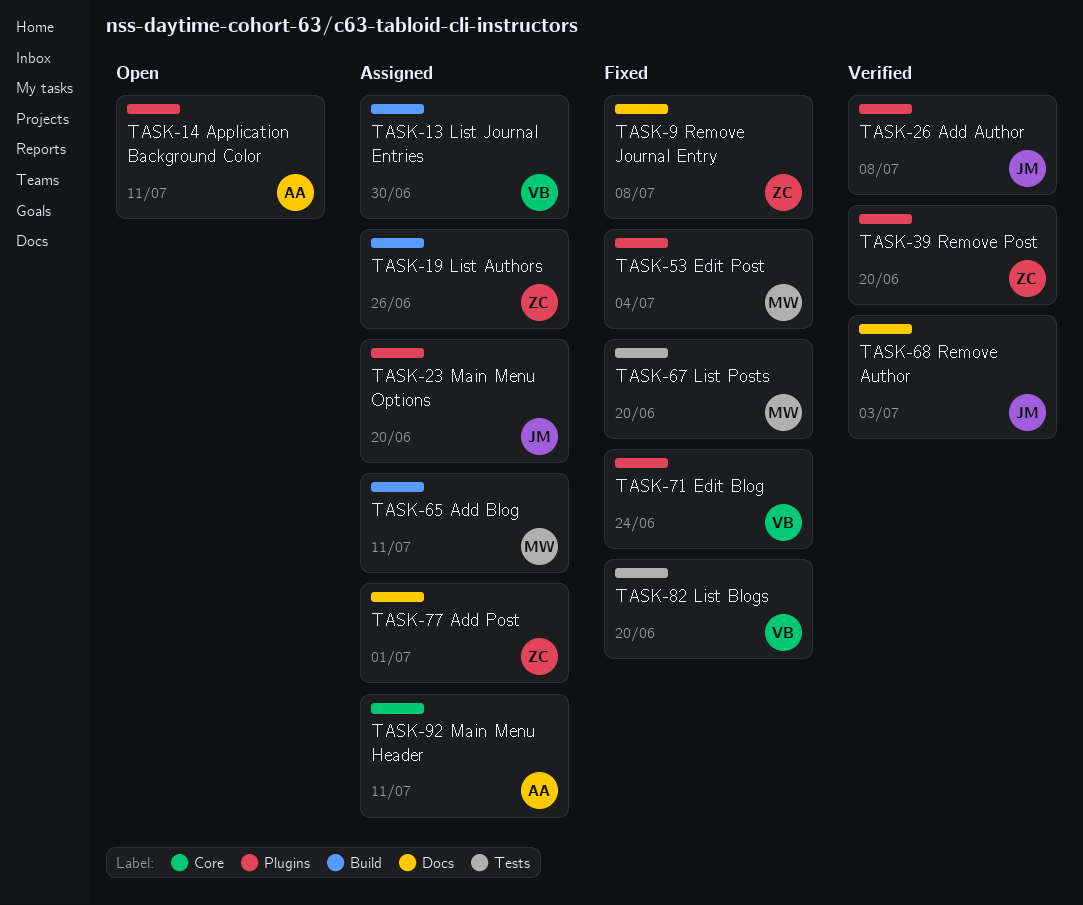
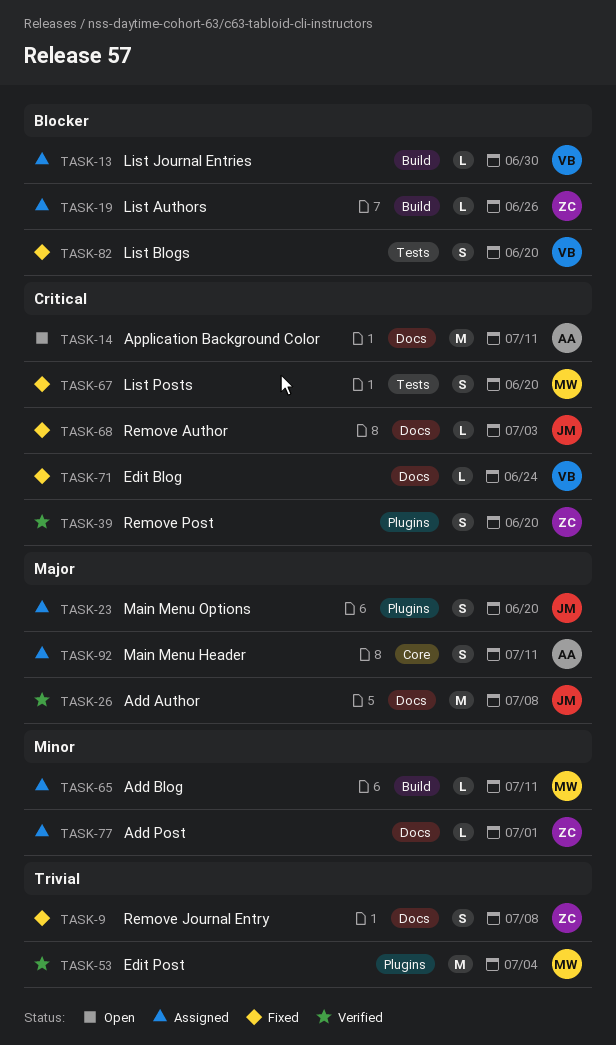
TASK-14, label: Plugins -> Docs
TASK-26, label: Plugins -> Docs
TASK-53, status: Fixed -> Verified
TASK-68, status: Verified -> Fixed
TASK-71, label: Plugins -> Docs

